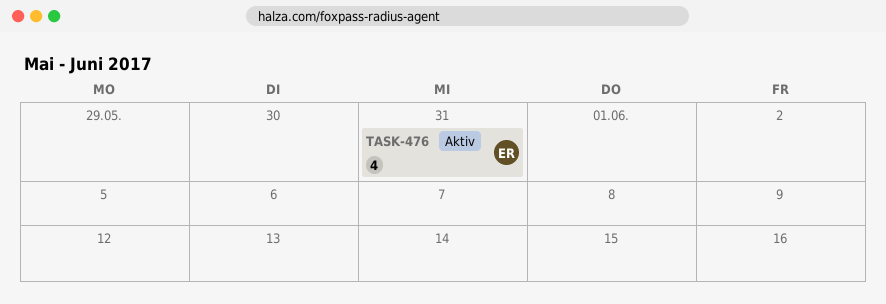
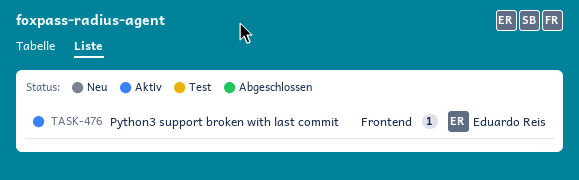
TASK-476, estimate: 4 -> 1

